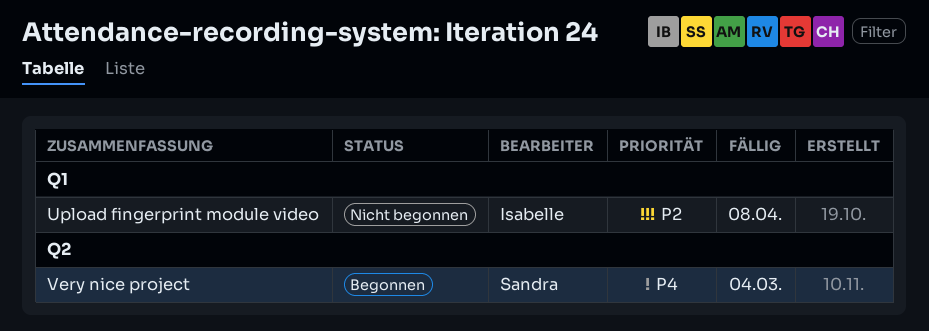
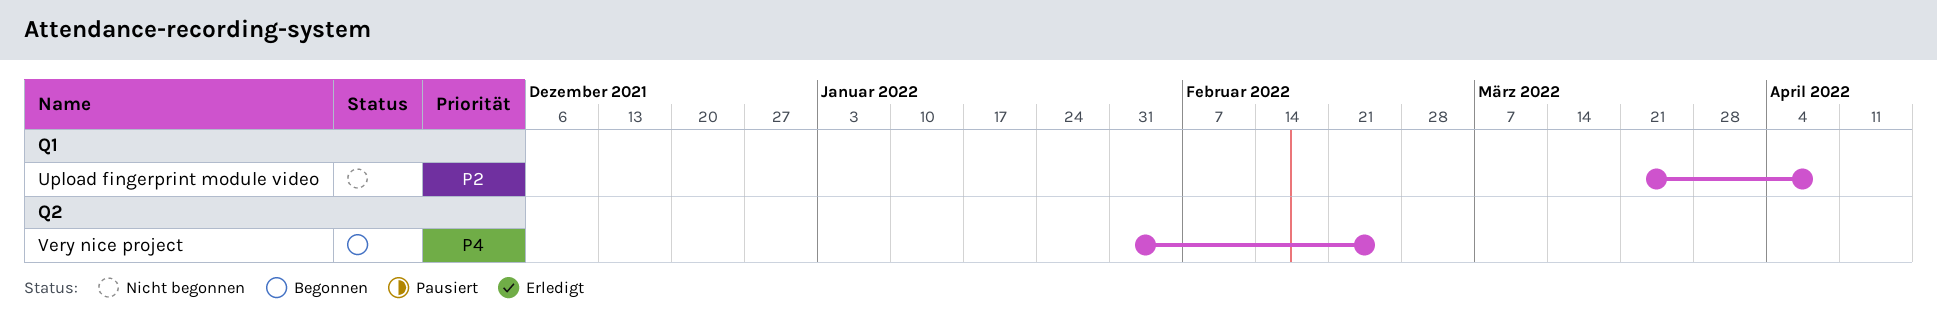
Very nice project, due: Mar 4 -> Feb 25

